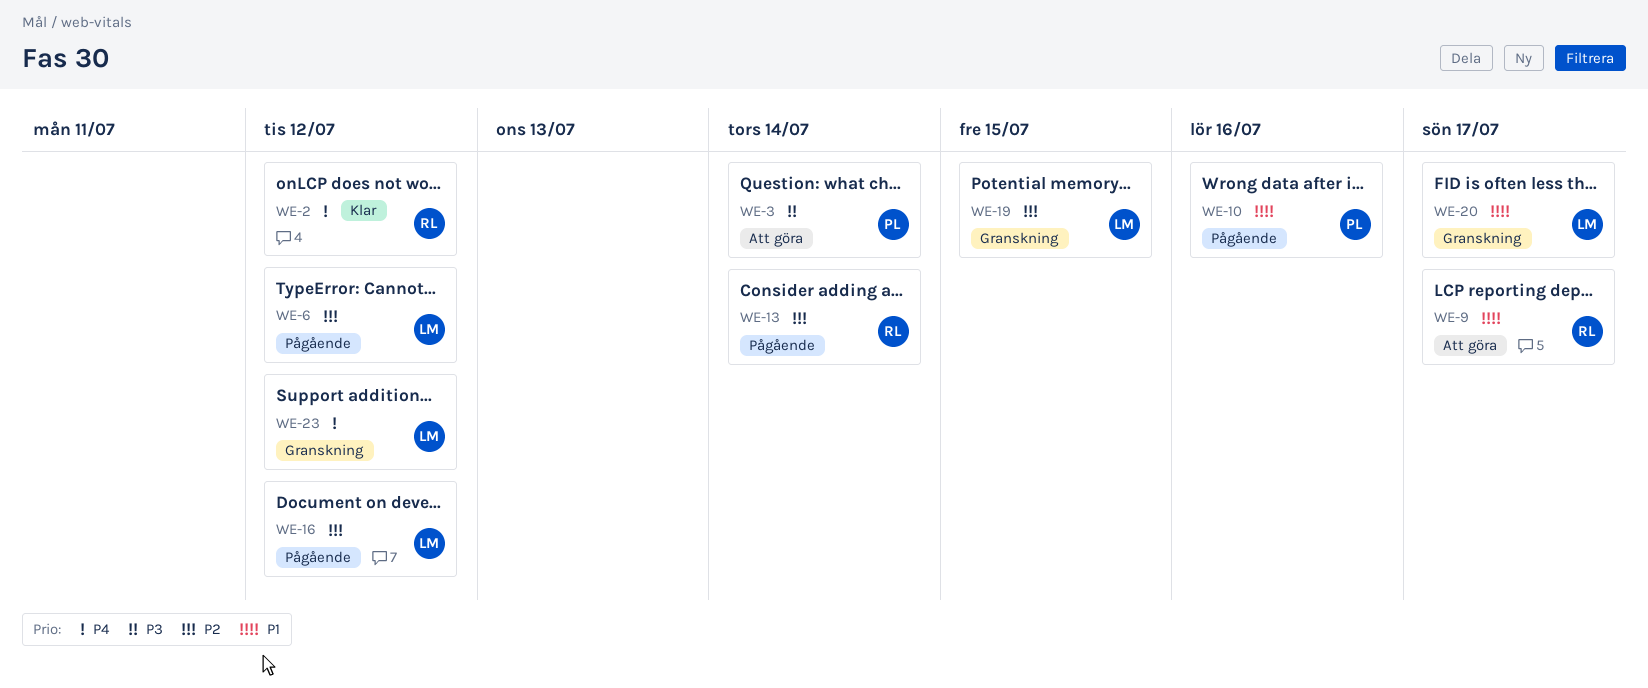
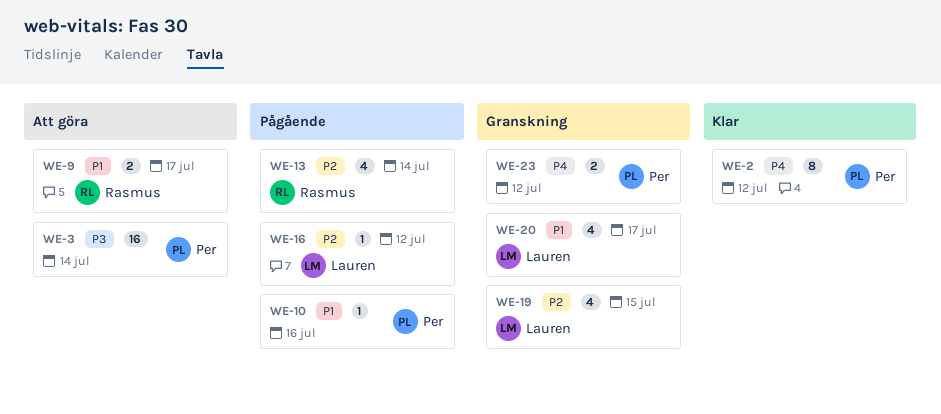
WE-2, owner: Rasmus -> Per
WE-6: present -> none
WE-23, owner: Lauren -> Per

